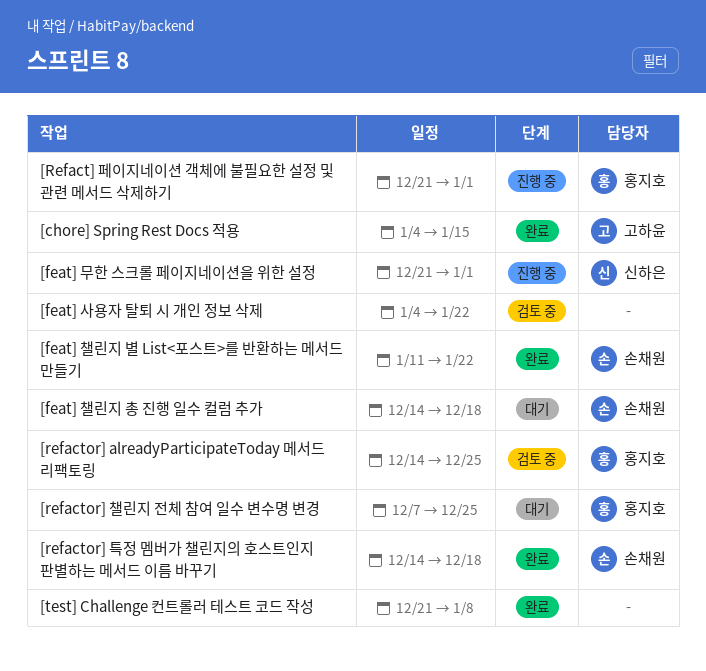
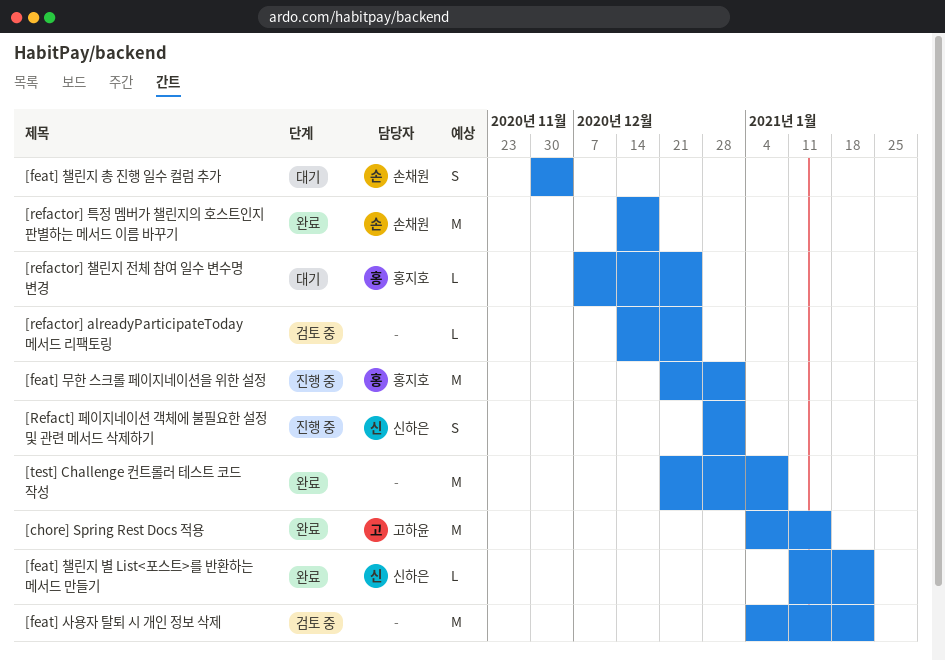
[feat] 무한 스크롤 페이지네이션을 위한 설정, owner: 신하은 -> 홍지호
[feat] 챌린지 별 List<포스트>를 반환하는 메서드 만들기, owner: 손채원 -> 신하은
[feat] 챌린지 총 진행 일수 컬럼 추가, start: Dec 14 -> Nov 30
[feat] 챌린지 총 진행 일수 컬럼 추가, due: Dec 18 -> Dec 4
[Refact] 페이지네이션 객체에 불필요한 설정 및 관련 메서드 삭제하기, owner: 홍지호 -> 신하은
[Refact] 페이지네이션 객체에 불필요한 설정 및 관련 메서드 삭제하기, start: Dec 21 -> Dec 28
[refactor] alreadyParticipateToday 메서드 리팩토링, owner: 홍지호 -> none

